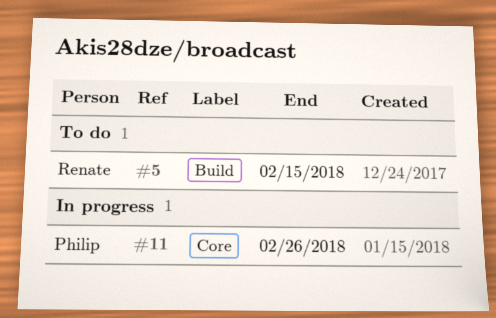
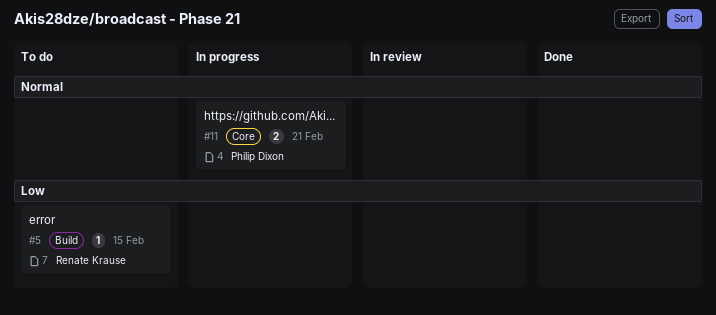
#11, due: Feb 26 -> Feb 21

